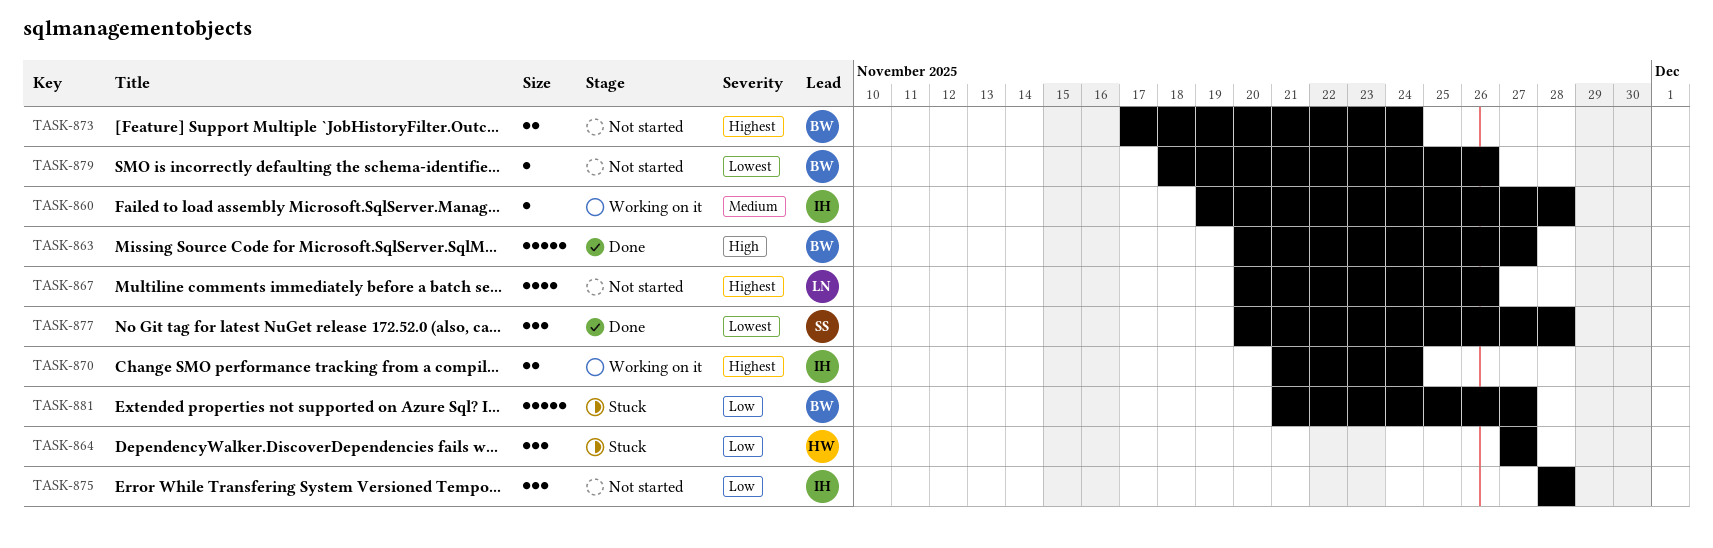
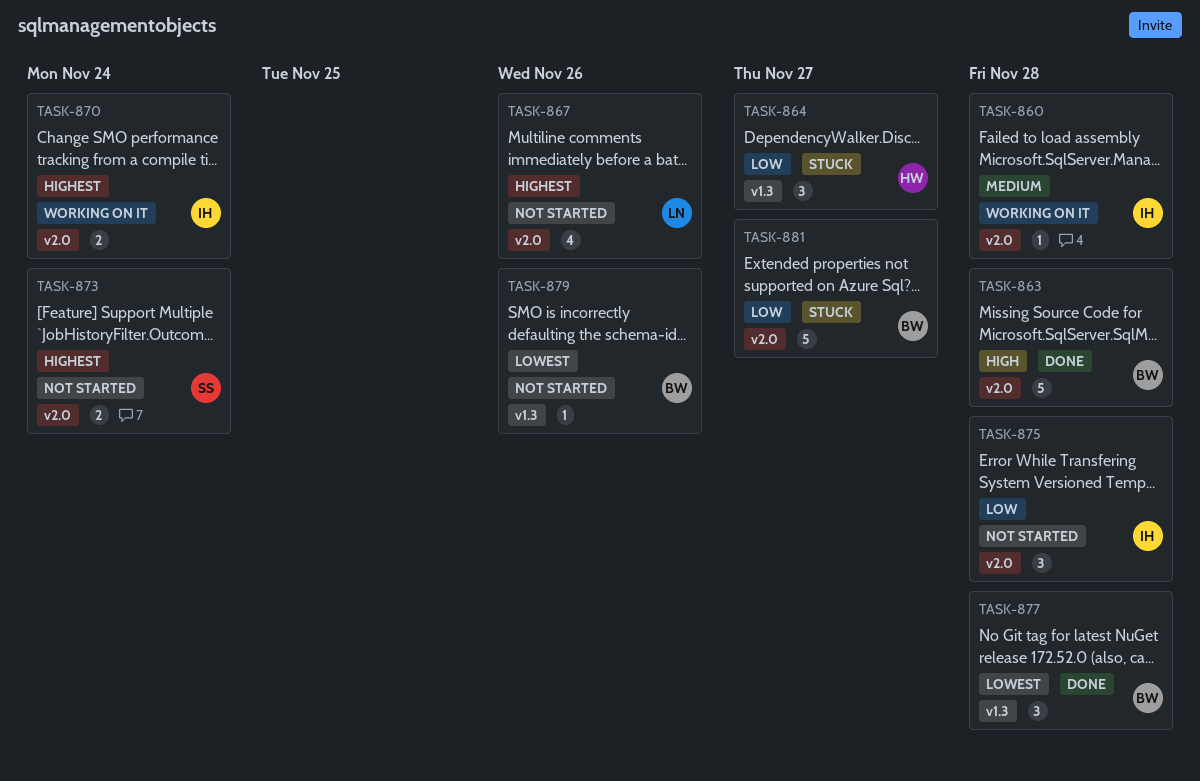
TASK-863, due: Nov 27 -> Nov 28
TASK-873, owner: BW -> SS
TASK-877, owner: SS -> BW

